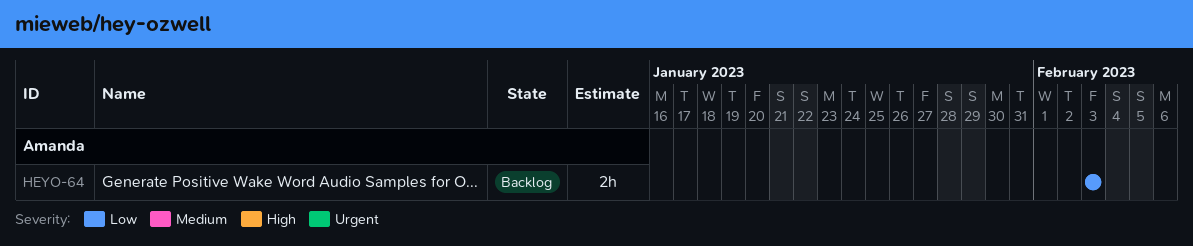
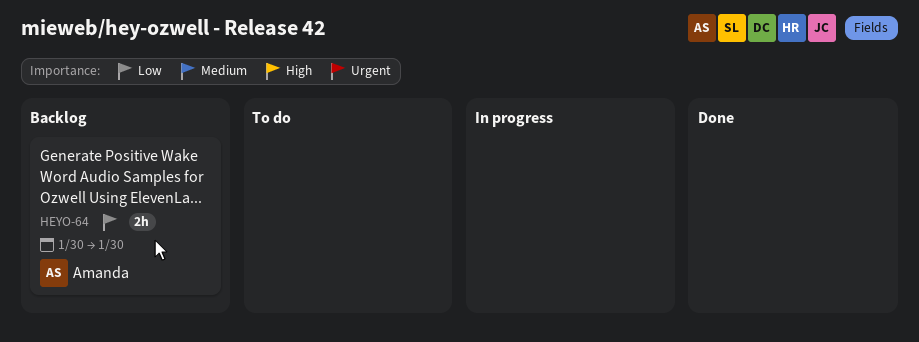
HEYO-64, start: Feb 3 -> Jan 30
HEYO-64, due: Feb 3 -> Jan 30

